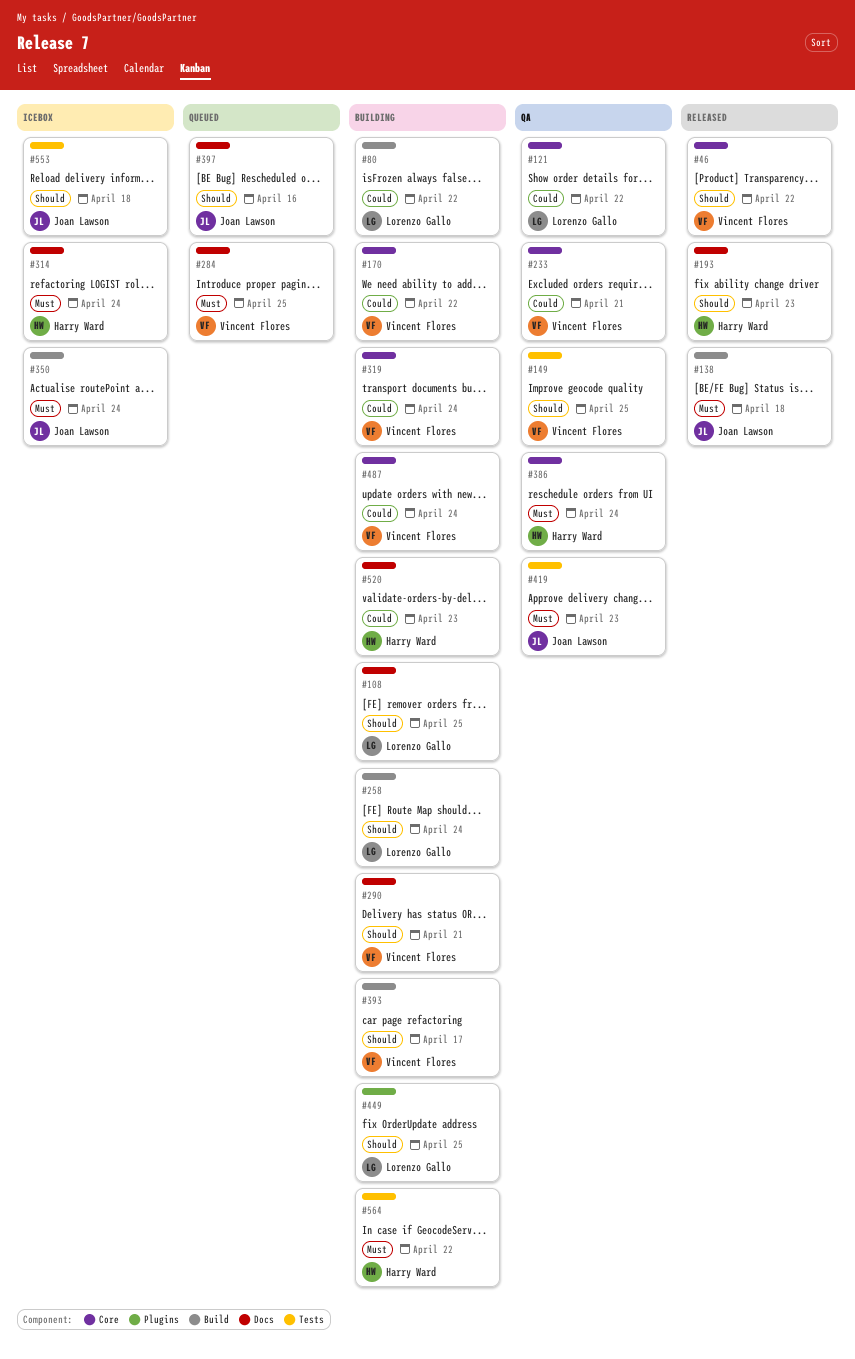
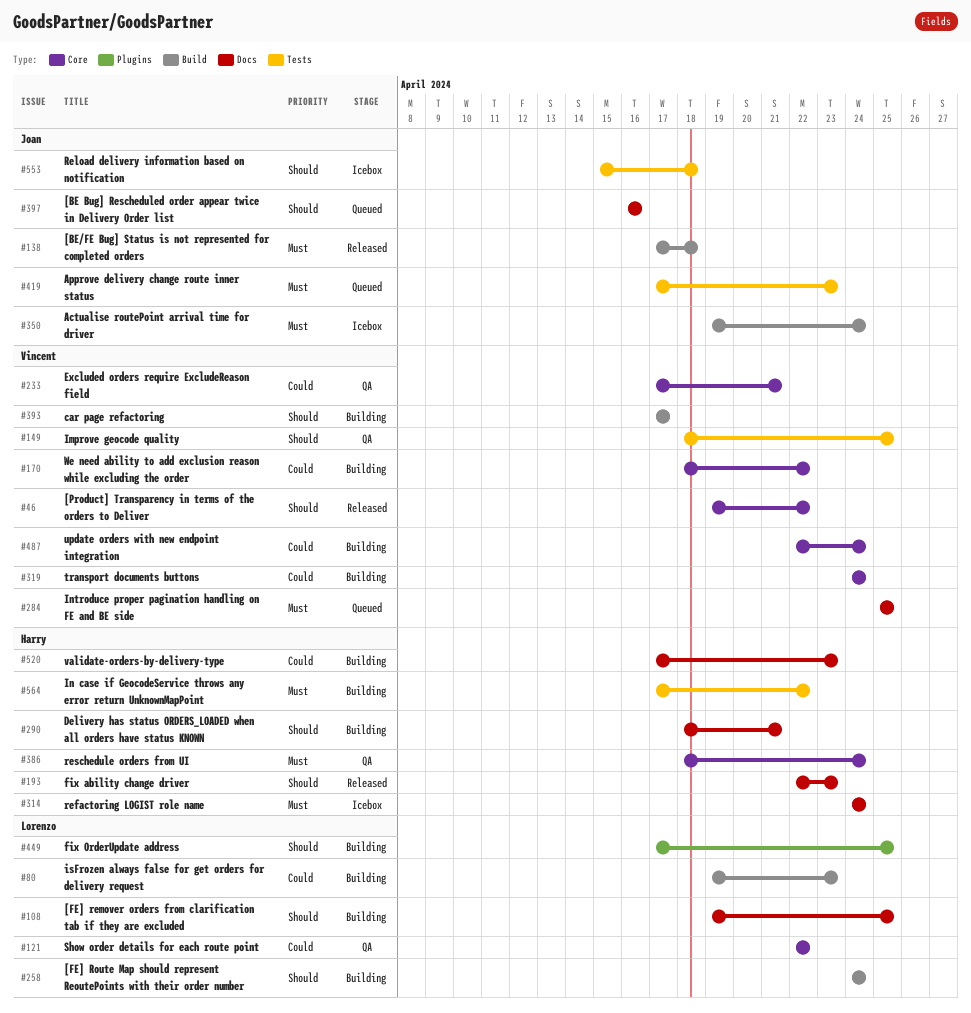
#80, due: Apr 22 -> Apr 23
#290, owner: Vincent Flores -> Harry Ward
#419, status: QA -> Queued

